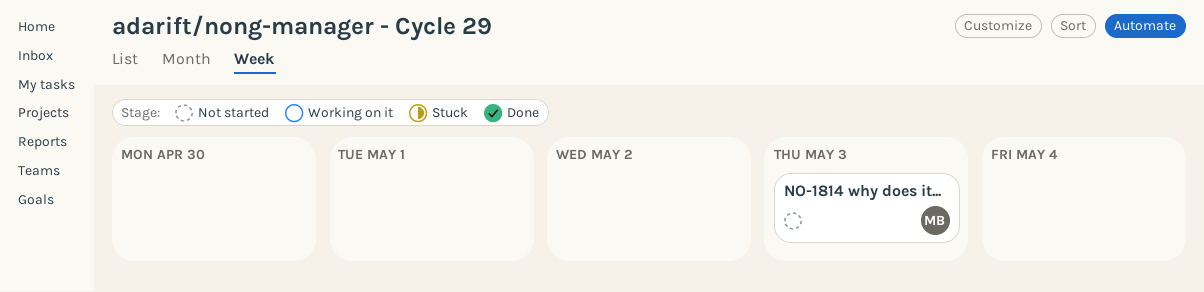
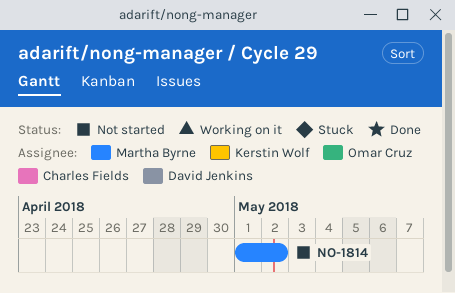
NO-1814, due: May 3 -> May 2

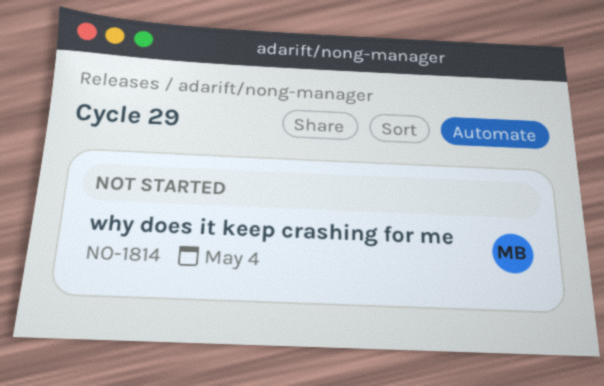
NO-1814, due: May 2 -> May 4

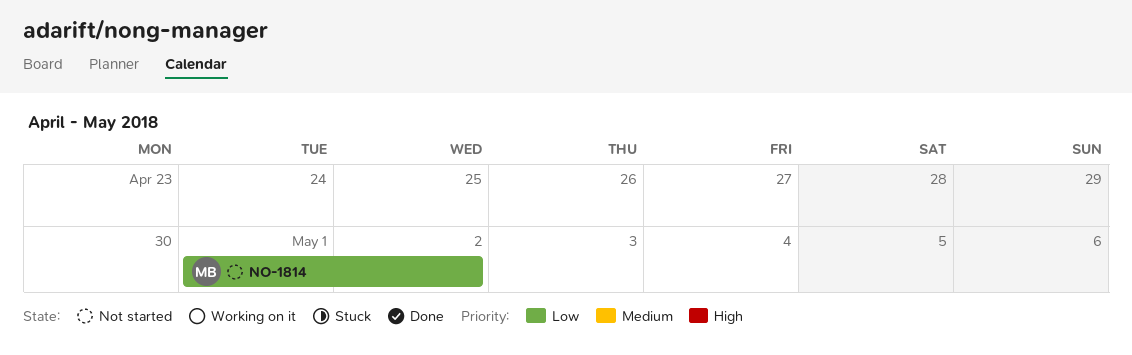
NO-1814, due: May 4 -> May 2

